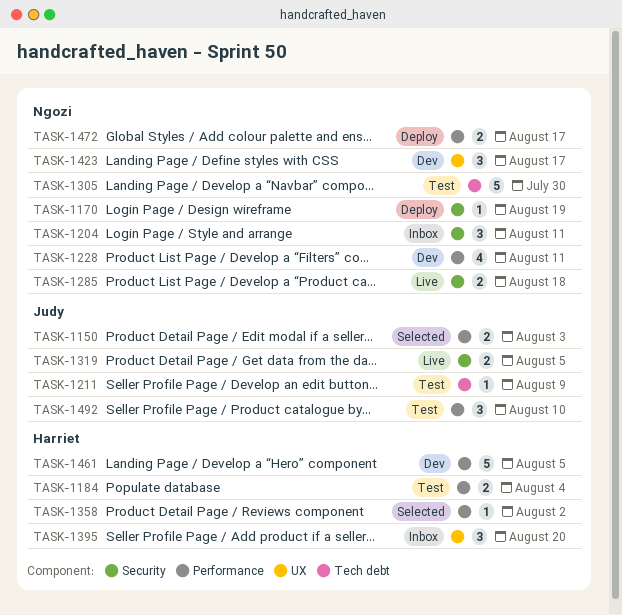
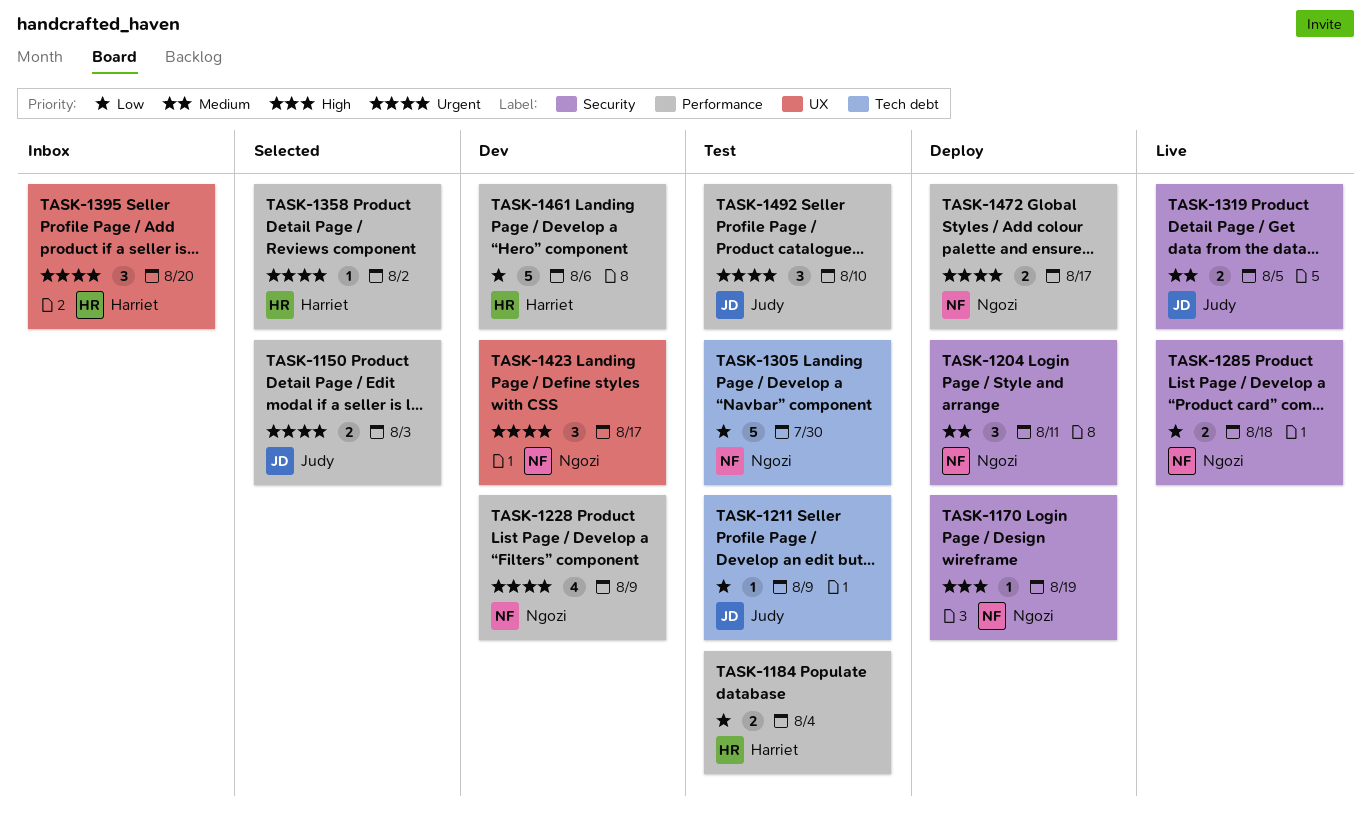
TASK-1204, status: Inbox -> Deploy
TASK-1228, due: Aug 11 -> Aug 9
TASK-1461, due: Aug 5 -> Aug 6

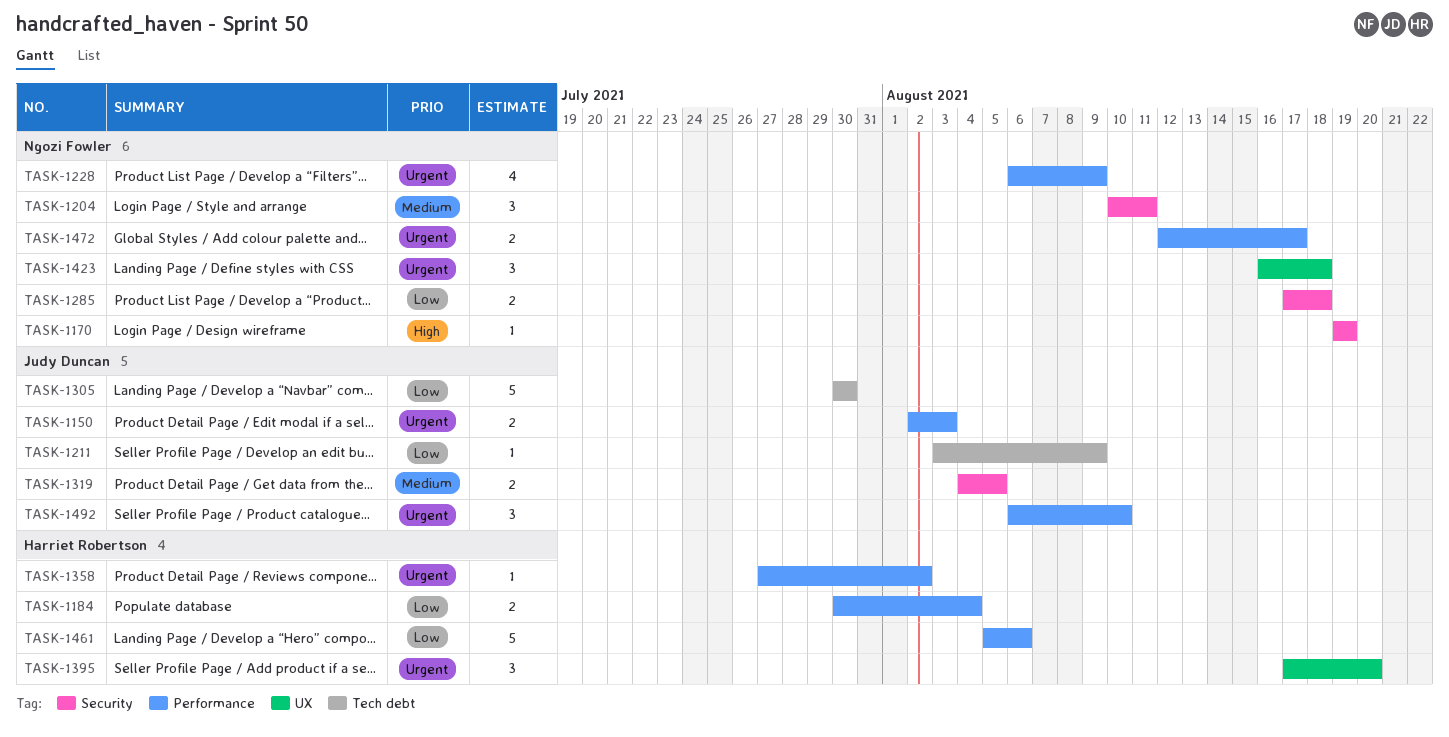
TASK-1305, owner: Ngozi Fowler -> Judy Duncan
TASK-1423, due: Aug 17 -> Aug 18

